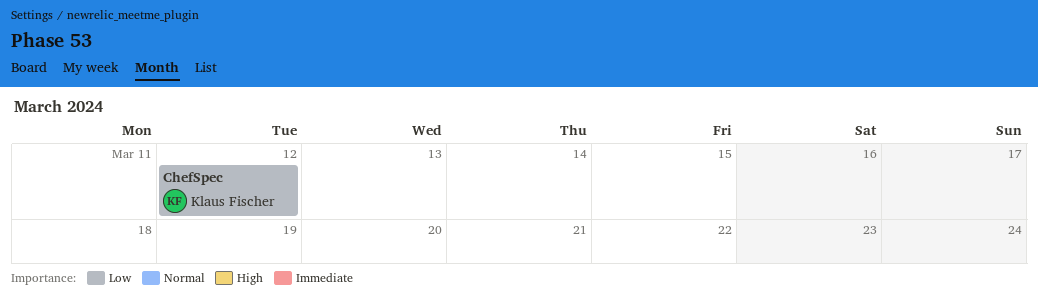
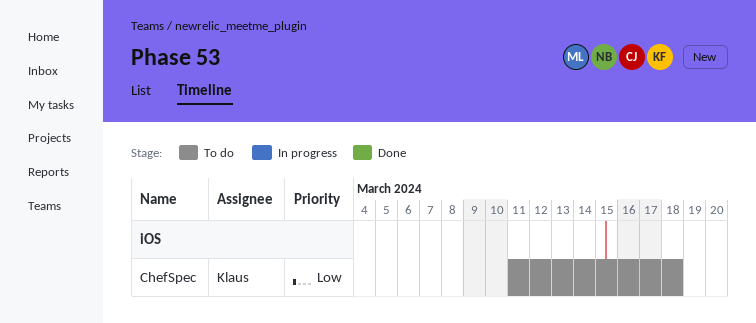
ChefSpec, due: Mar 12 -> Mar 18

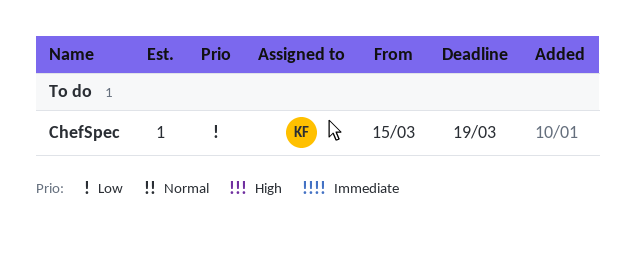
ChefSpec, start: Mar 11 -> Mar 15
ChefSpec, due: Mar 18 -> Mar 19

